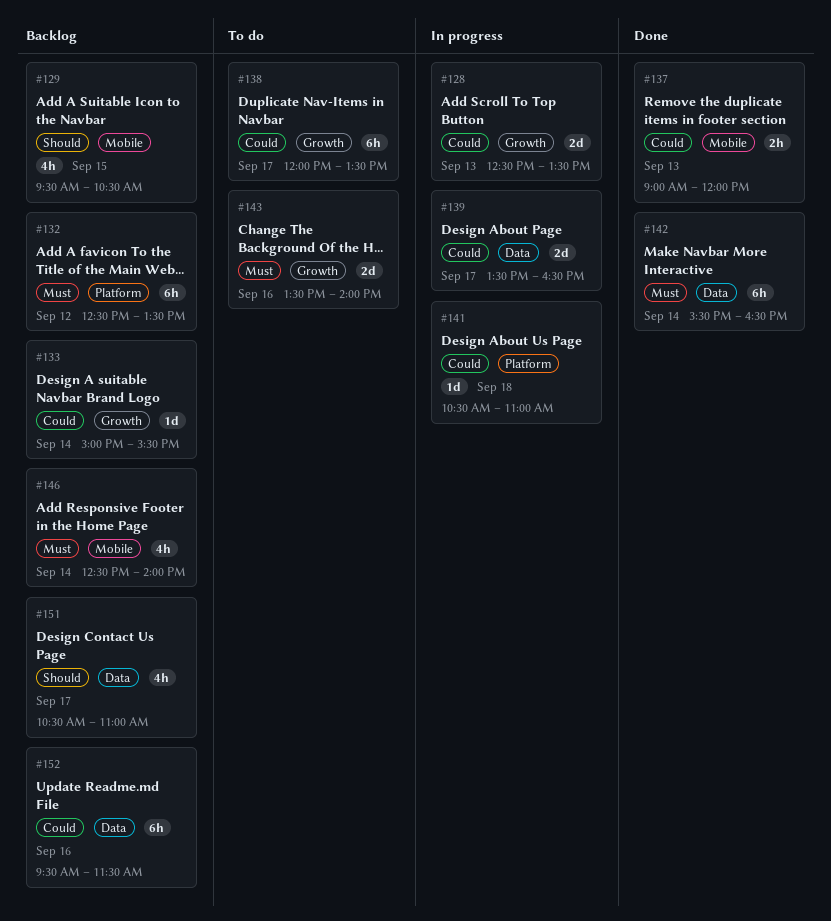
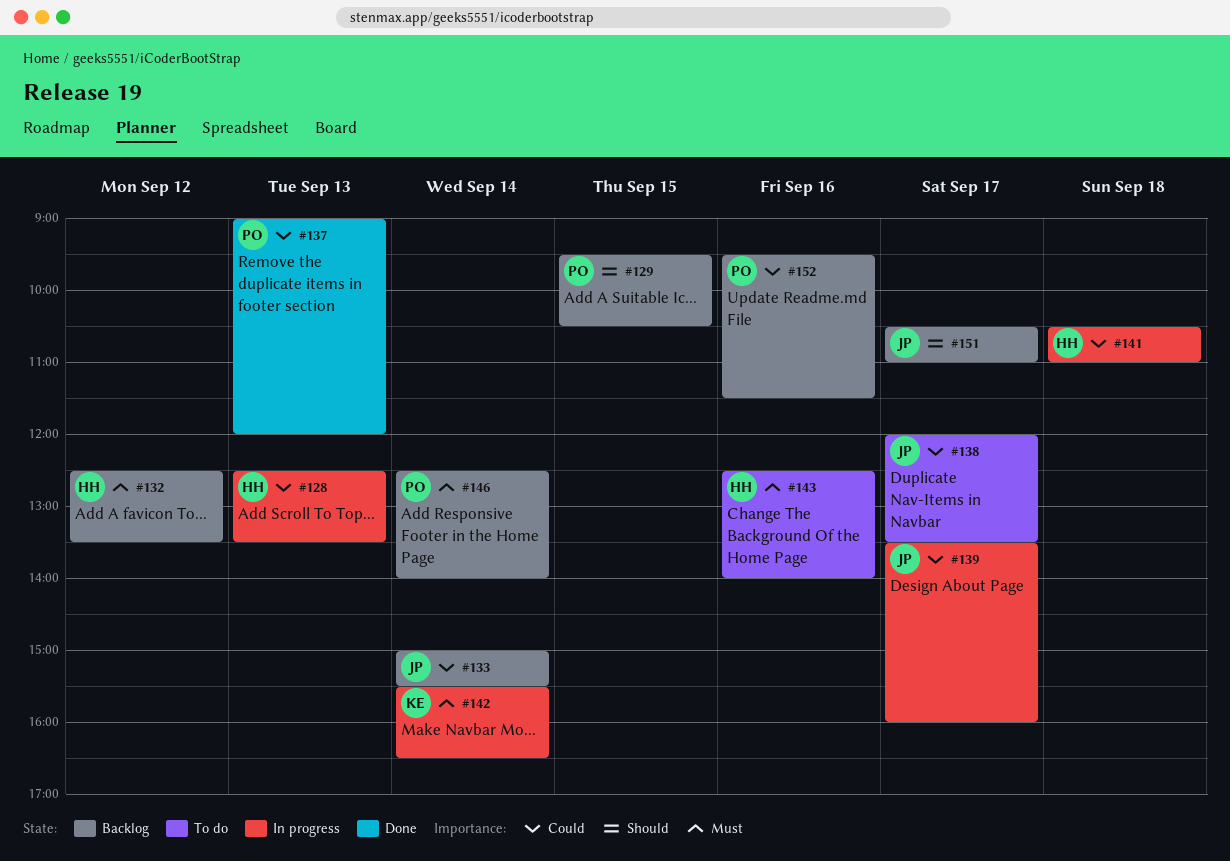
#139, ends: 16:30 -> 16:00
#142, status: Done -> In progress
#143, begins: 13:30 -> 12:30

